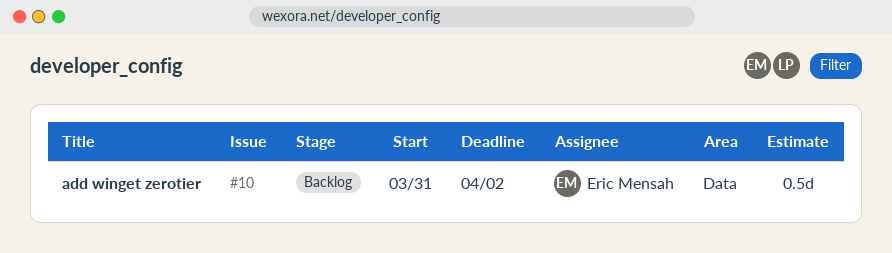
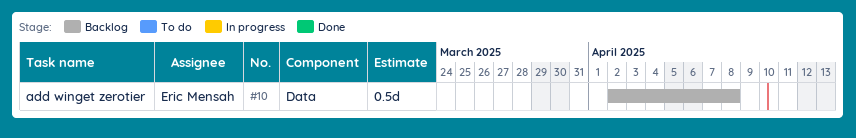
#10, start: Mar 31 -> Apr 2
#10, due: Apr 2 -> Apr 8

